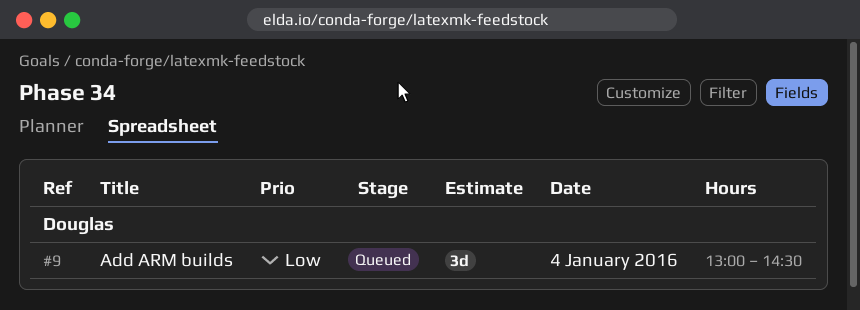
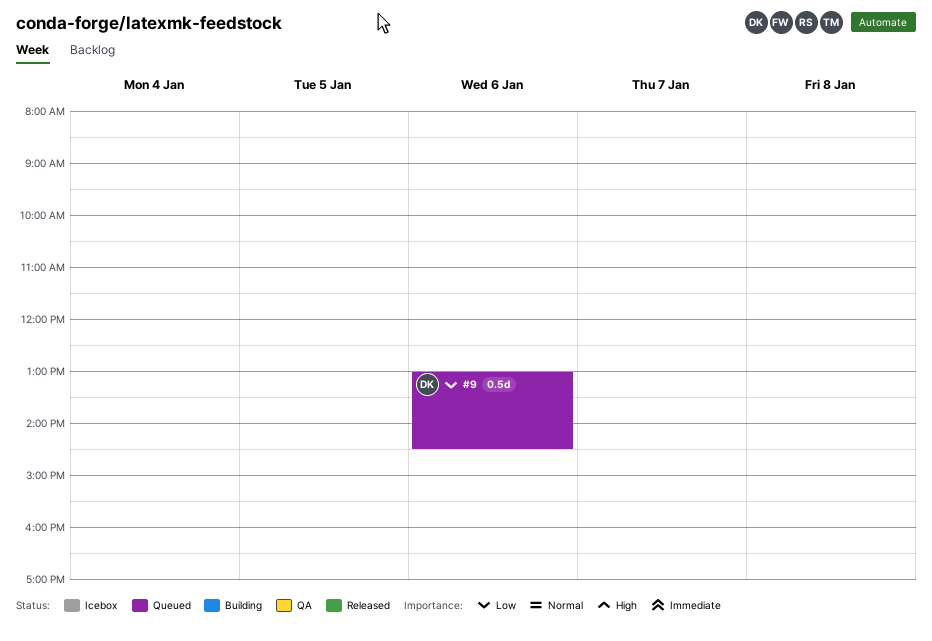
#9, estimate: 3d -> 0.5d
#9, day: Jan 4 -> Jan 6

